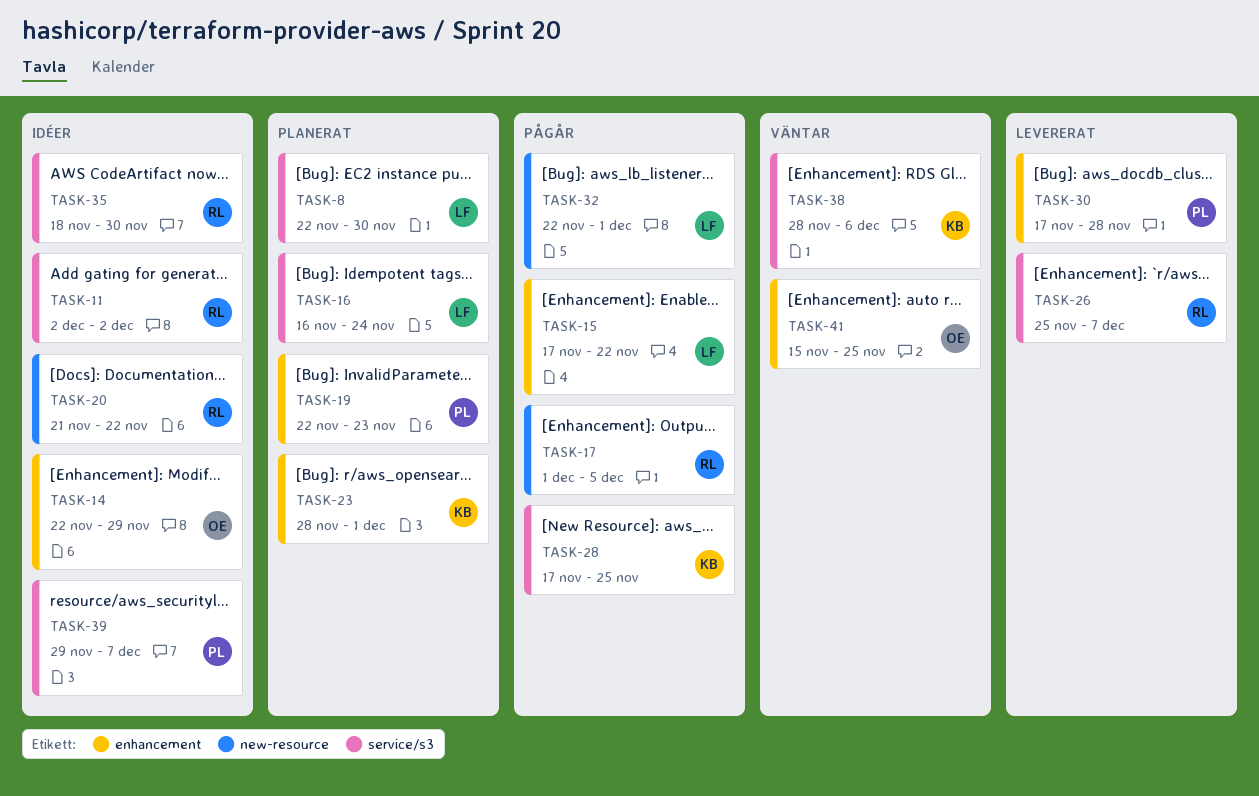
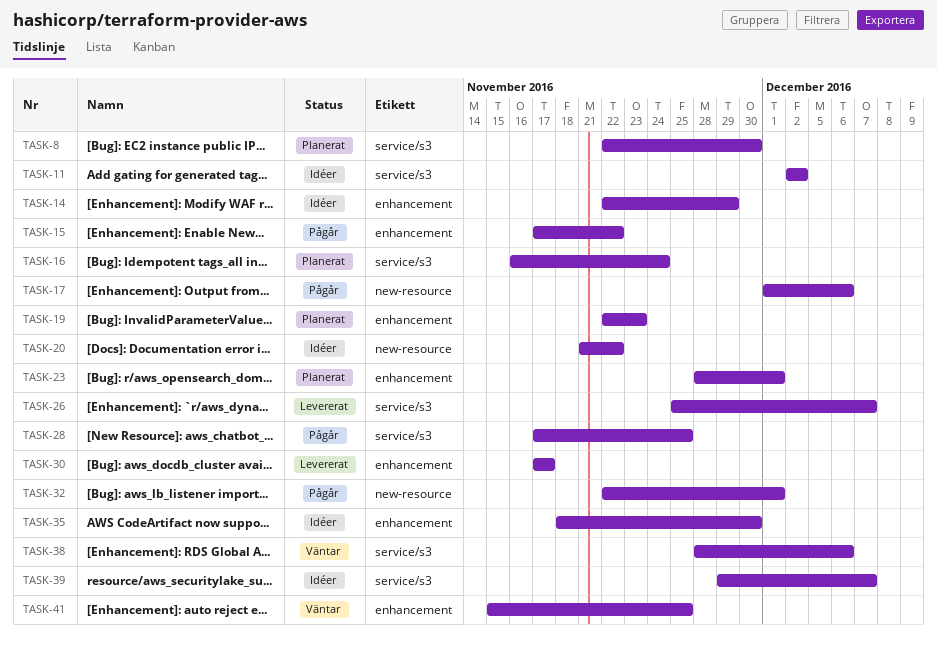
TASK-17, due: Dec 5 -> Dec 6
TASK-30, due: Nov 28 -> Nov 17
TASK-35, label: service/s3 -> enhancement

